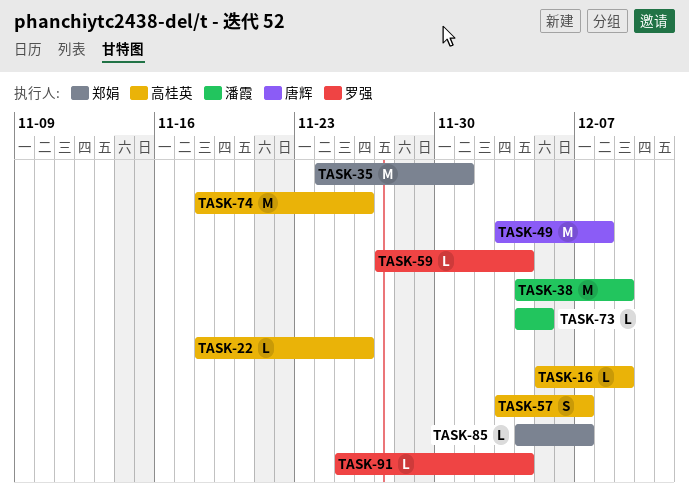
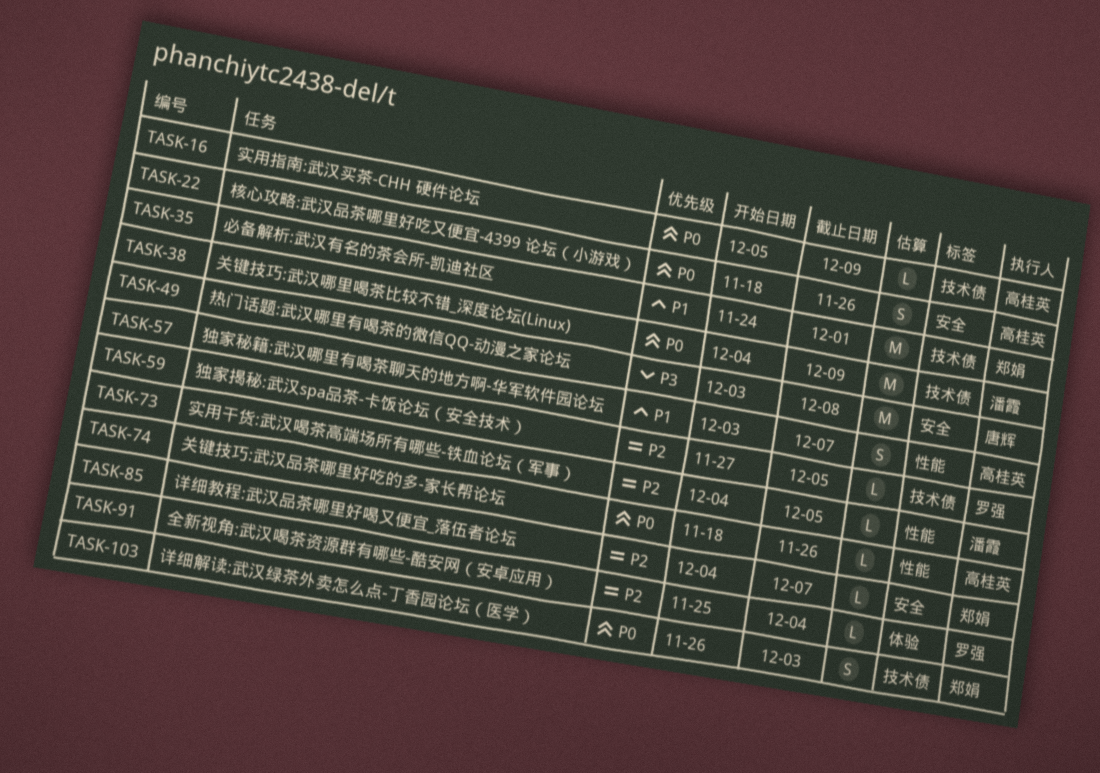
TASK-22, estimate: L -> S
TASK-59, due: Dec 4 -> Dec 5
TASK-74, estimate: M -> L
TASK-103: none -> present

